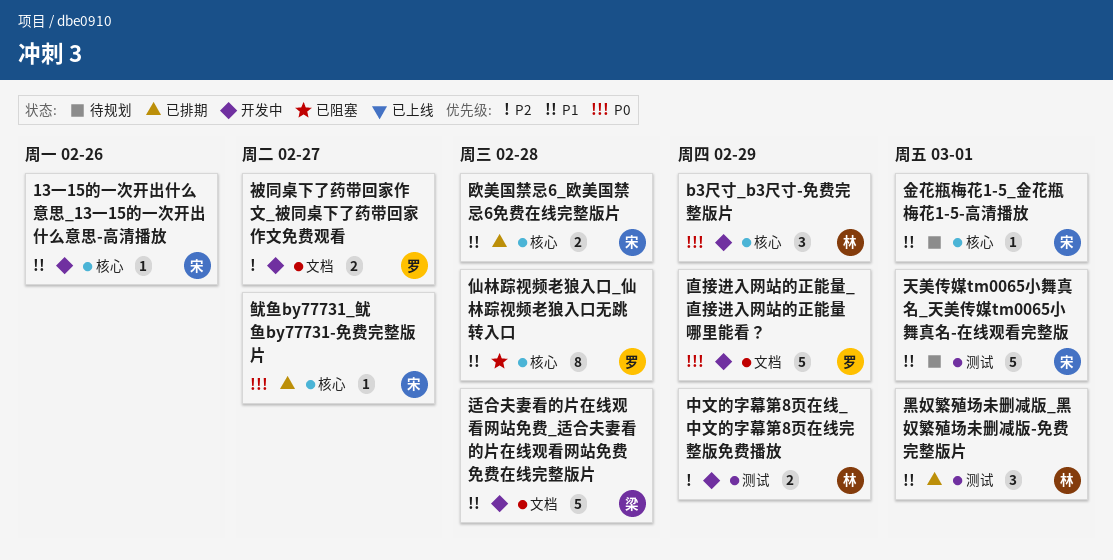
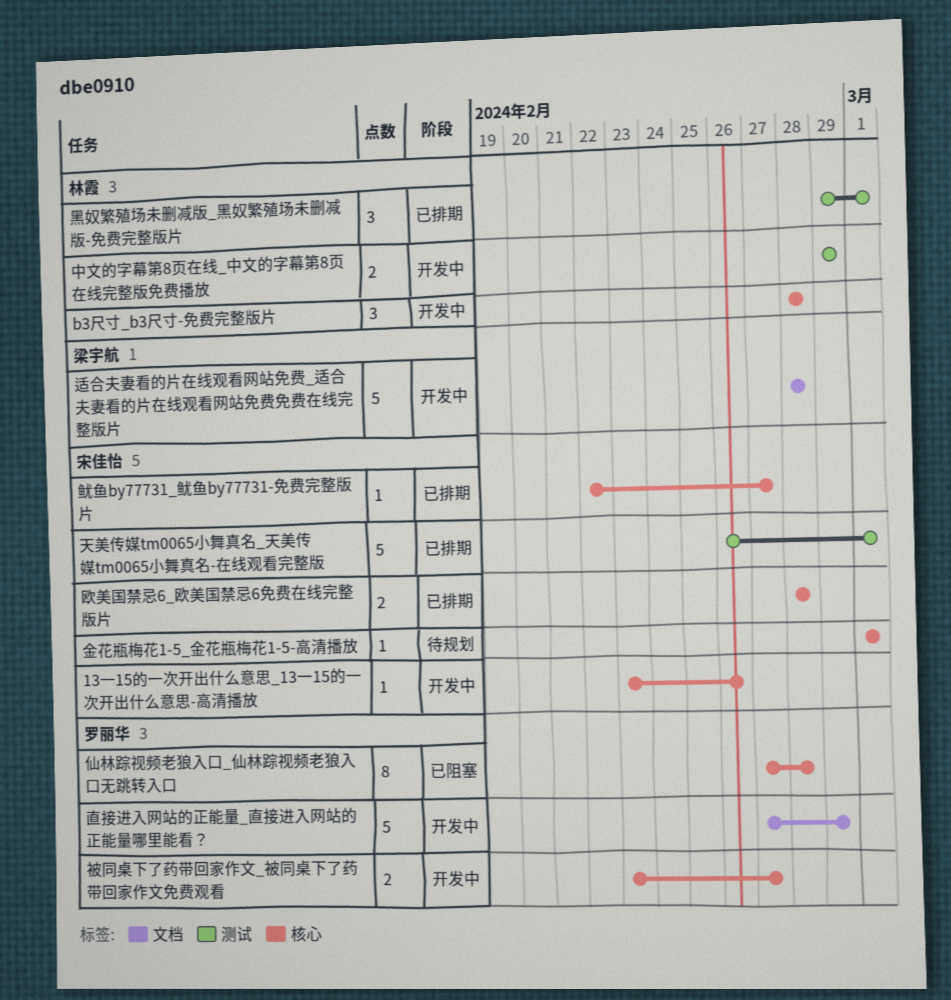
b3尺寸_b3尺寸-免费完整版片, due: Feb 29 -> Feb 28
天美传媒tm0065小舞真名_天美传媒tm0065小舞真名-在线观看完整版, status: 待规划 -> 已排期
被同桌下了药带回家作文_被同桌下了药带回家作文免费观看, label: 文档 -> 核心

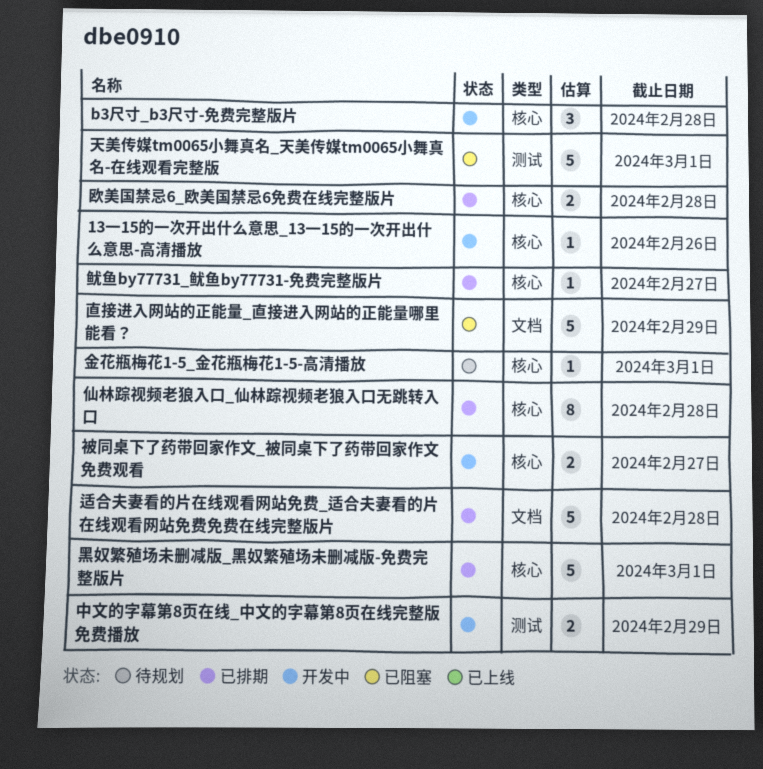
仙林踪视频老狼入口_仙林踪视频老狼入口无跳转入口, status: 已阻塞 -> 已排期
天美传媒tm0065小舞真名_天美传媒tm0065小舞真名-在线观看完整版, status: 已排期 -> 已阻塞
直接进入网站的正能量_直接进入网站的正能量哪里能看？, status: 开发中 -> 已阻塞
适合夫妻看的片在线观看网站免费_适合夫妻看的片在线观看网站免费免费在线完整版片, status: 开发中 -> 已排期
黑奴繁殖场未删减版_黑奴繁殖场未删减版-免费完整版片, label: 测试 -> 核心
黑奴繁殖场未删减版_黑奴繁殖场未删减版-免费完整版片, estimate: 3 -> 5

